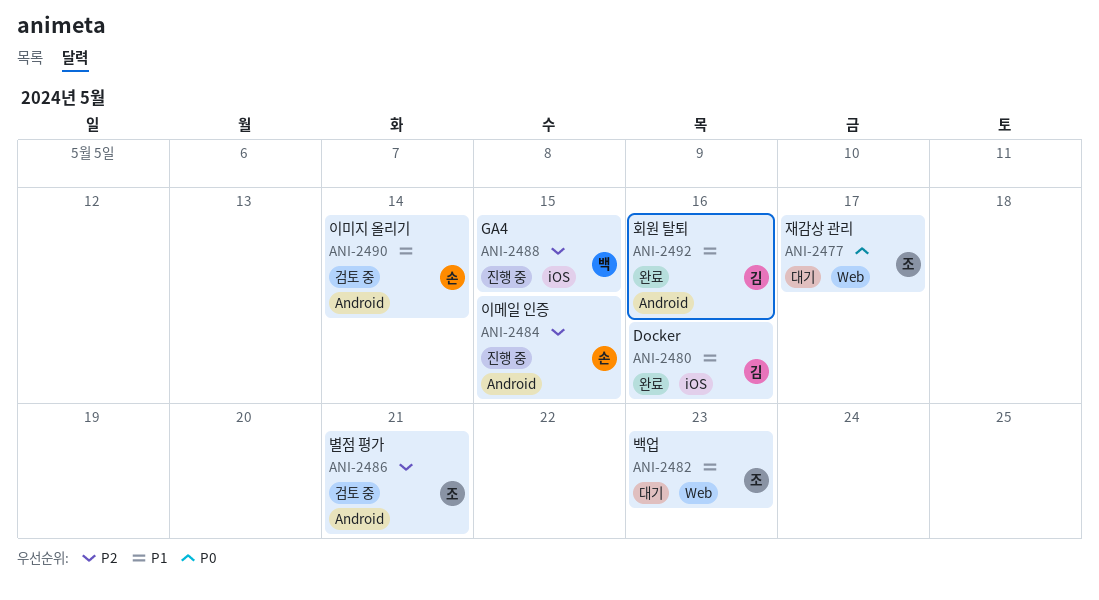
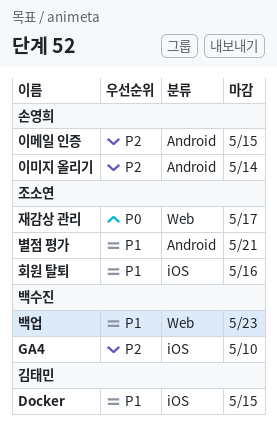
Docker, due: May 16 -> May 15
GA4, due: May 15 -> May 10
백업, owner: 조소연 -> 백수진
별점 평가, priority: P2 -> P1
이미지 올리기, priority: P1 -> P2
회원 탈퇴, owner: 김태민 -> 조소연
회원 탈퇴, label: Android -> iOS

